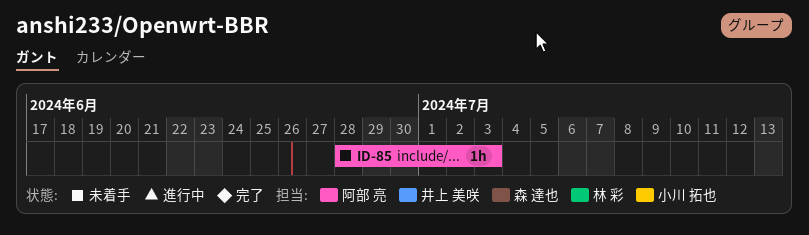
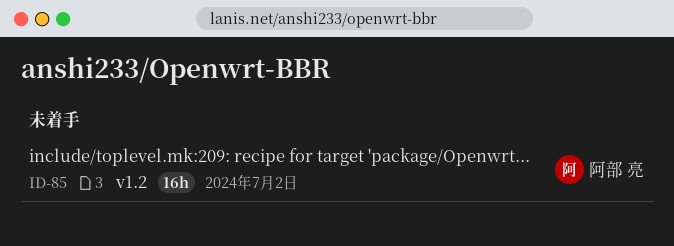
ID-85, estimate: 1h -> 16h
ID-85, due: Jul 3 -> Jul 2

